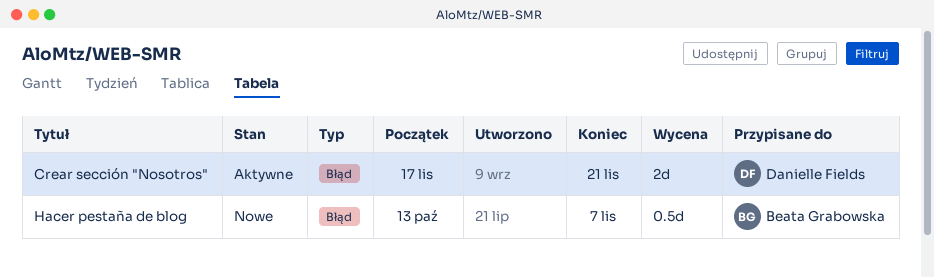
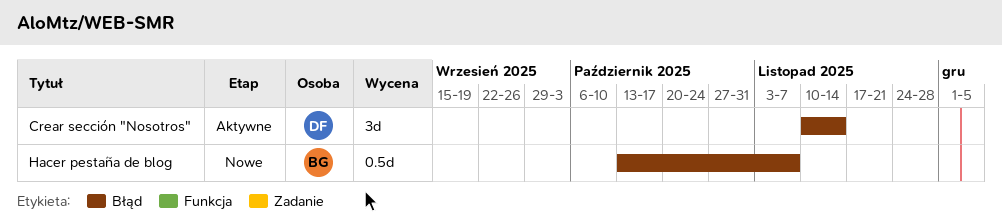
Crear sección "Nosotros", estimate: 2d -> 3d
Crear sección "Nosotros", start: Nov 17 -> Nov 10
Crear sección "Nosotros", due: Nov 21 -> Nov 14

